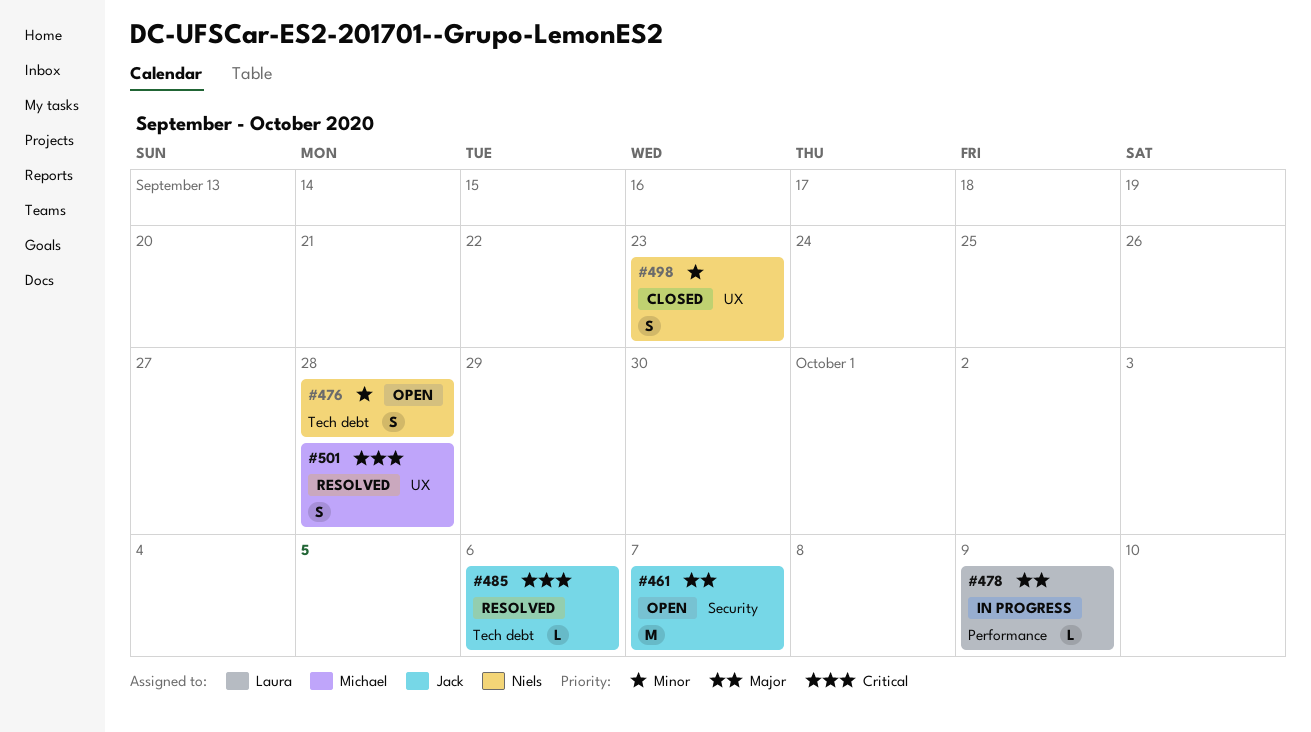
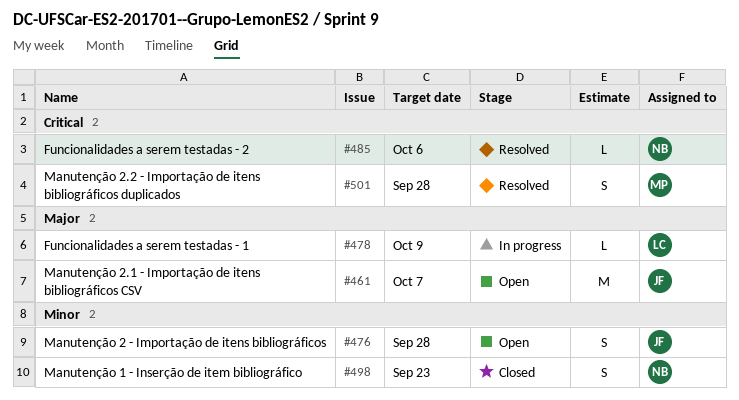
#476, owner: Niels -> Jack
#485, owner: Jack -> Niels

